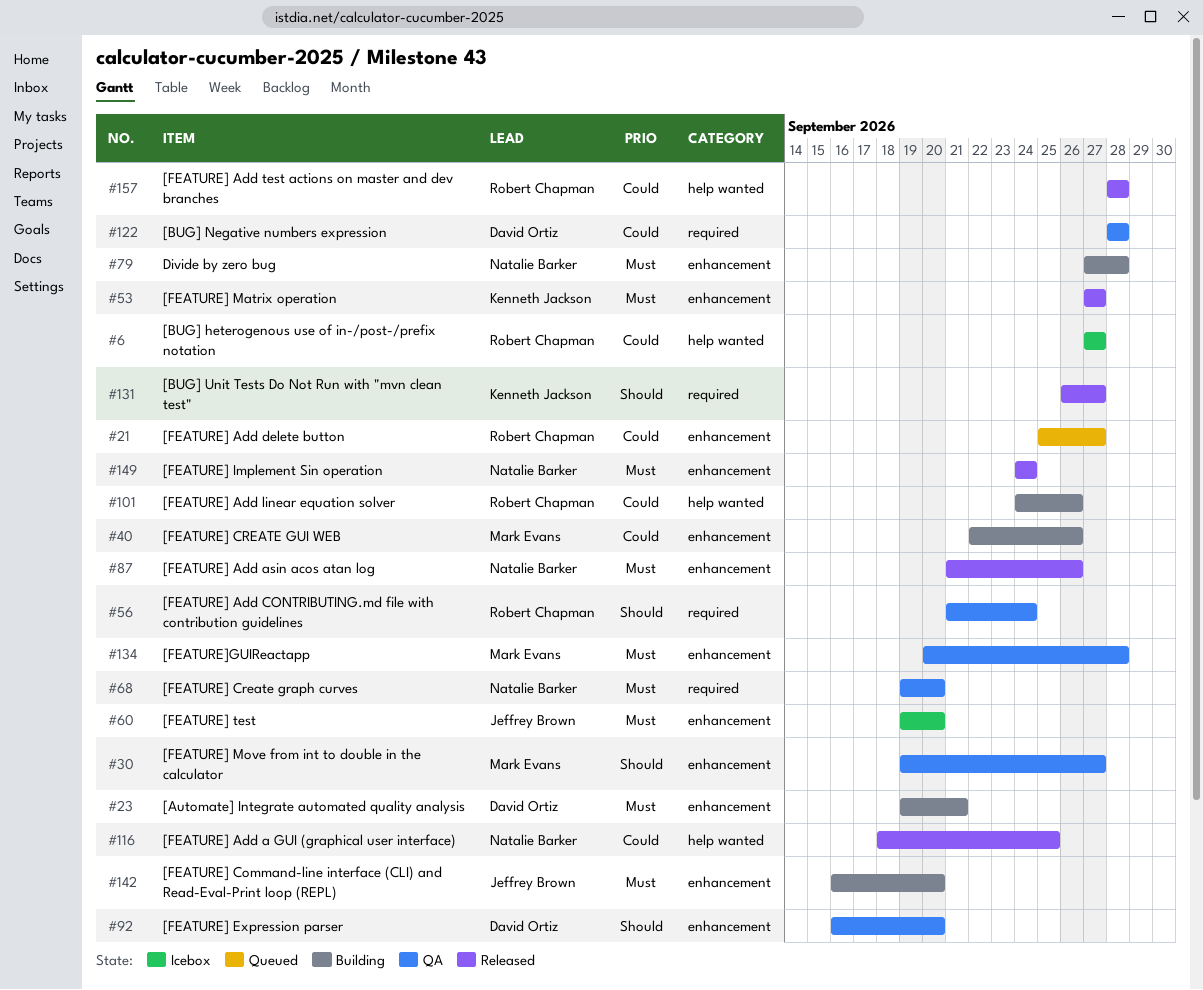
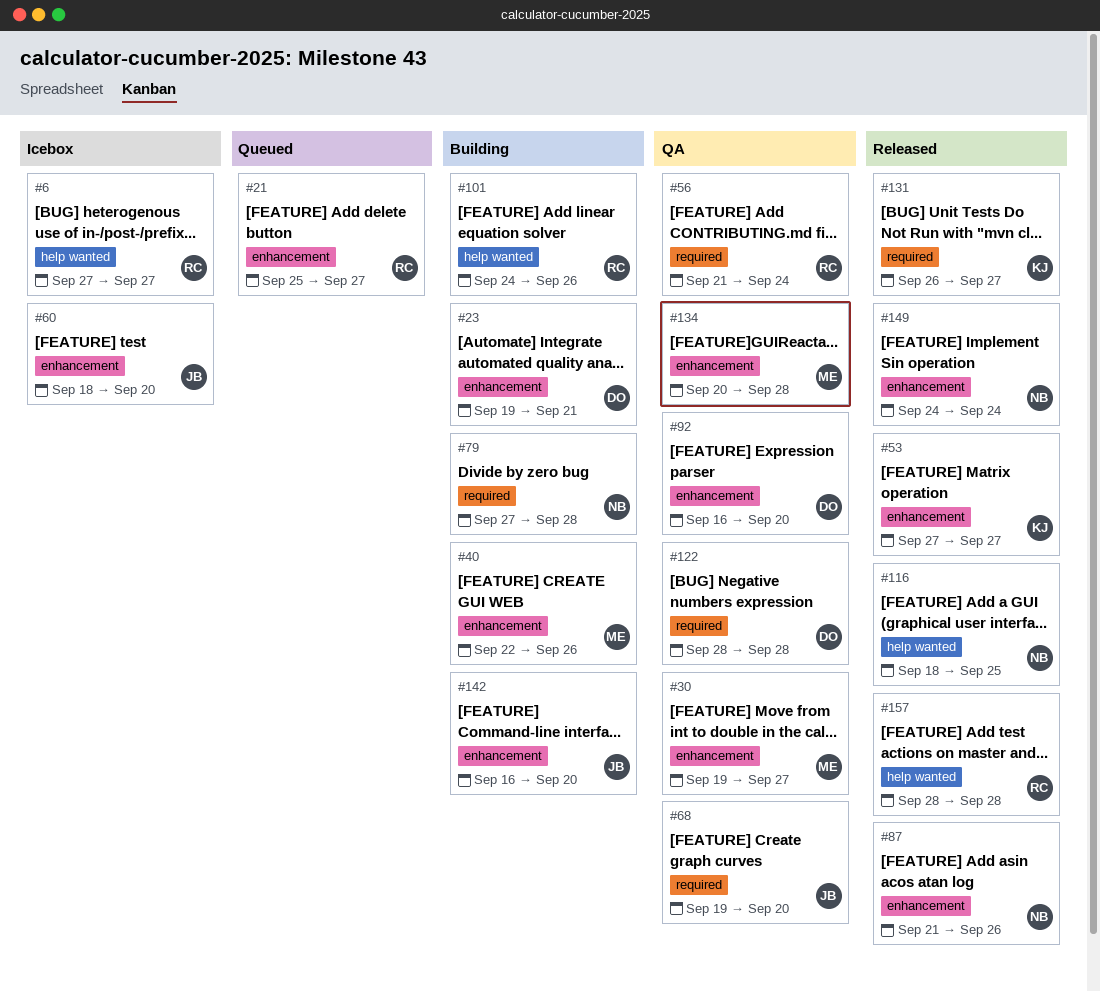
#60, start: Sep 19 -> Sep 18
#68, owner: Natalie Barker -> Jeffrey Brown
#79, label: enhancement -> required

